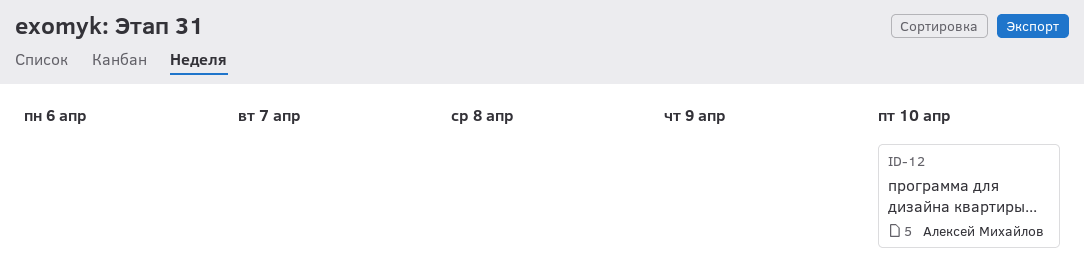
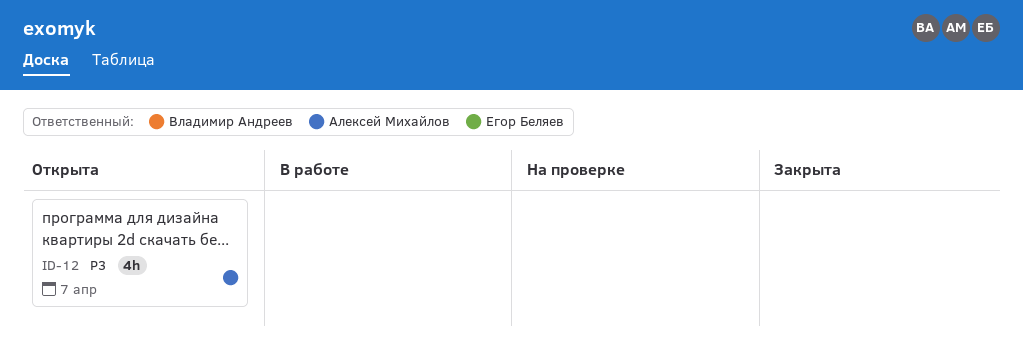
ID-12, due: Apr 10 -> Apr 7

